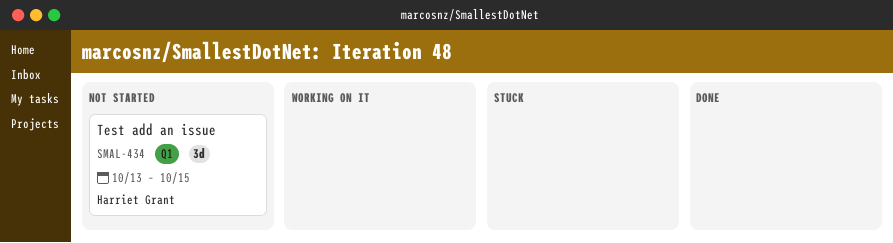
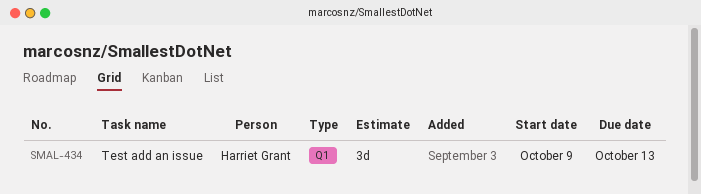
SMAL-434, start: Oct 13 -> Oct 9
SMAL-434, due: Oct 15 -> Oct 13

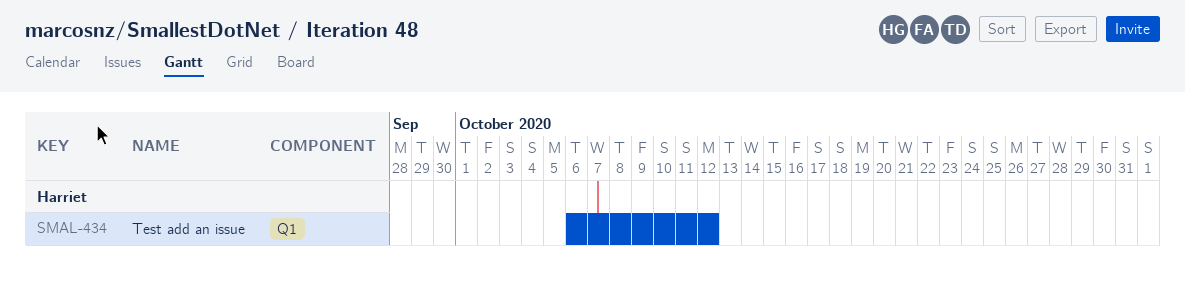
SMAL-434, start: Oct 9 -> Oct 6
SMAL-434, due: Oct 13 -> Oct 12

